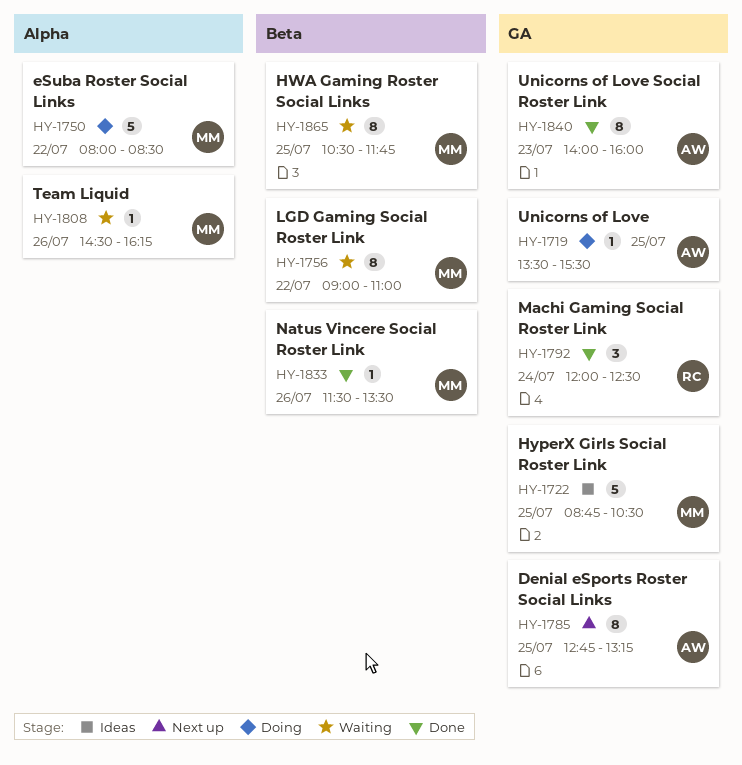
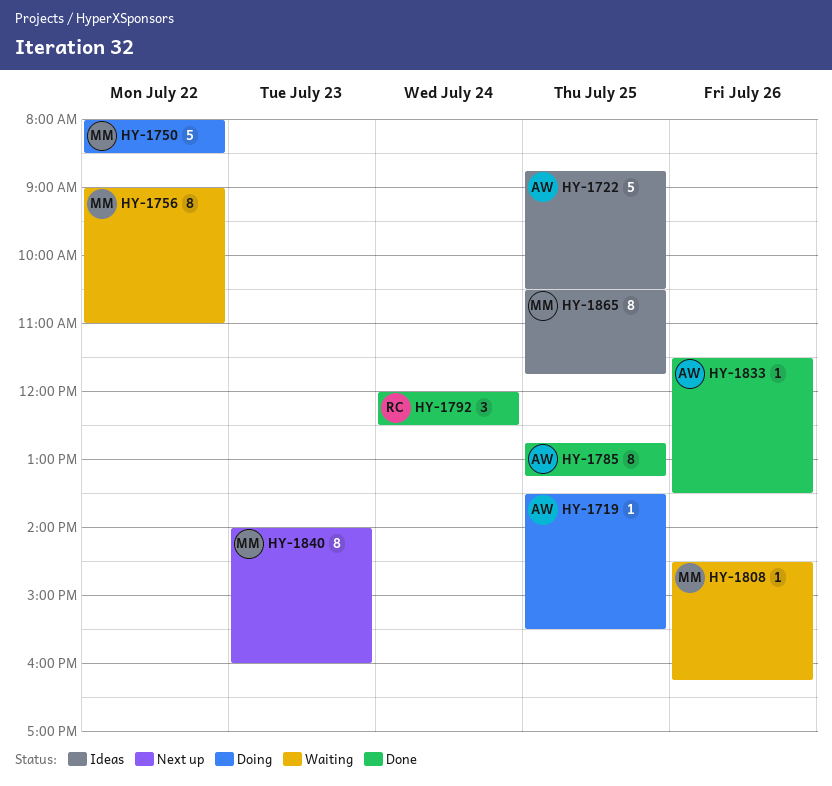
HY-1722, owner: MM -> AW
HY-1785, status: Next up -> Done
HY-1833, owner: MM -> AW
HY-1840, status: Done -> Next up
HY-1840, owner: AW -> MM
HY-1865, status: Waiting -> Ideas

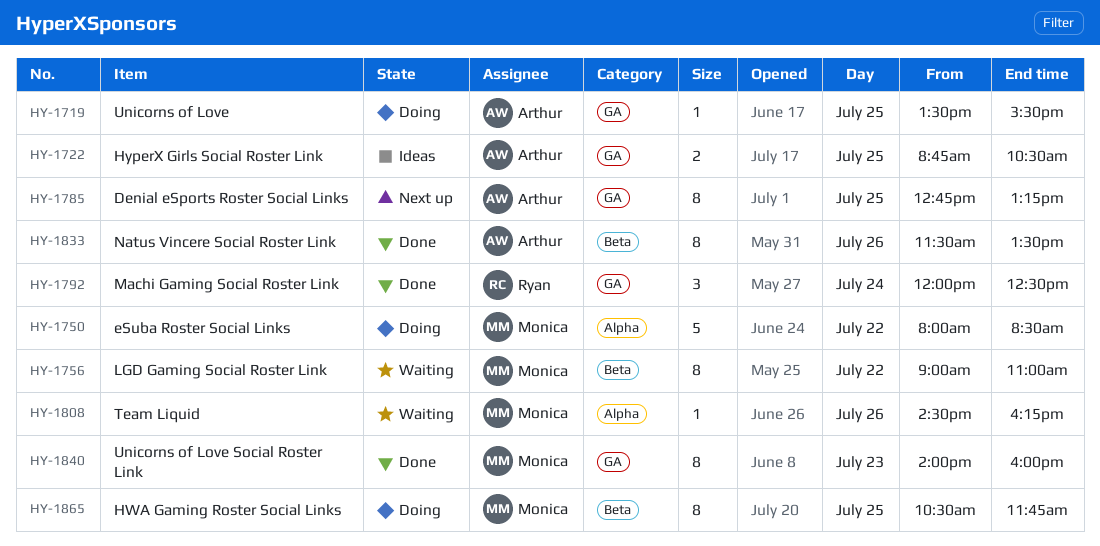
HY-1722, estimate: 5 -> 2
HY-1785, status: Done -> Next up
HY-1833, estimate: 1 -> 8
HY-1840, status: Next up -> Done
HY-1865, status: Ideas -> Doing

